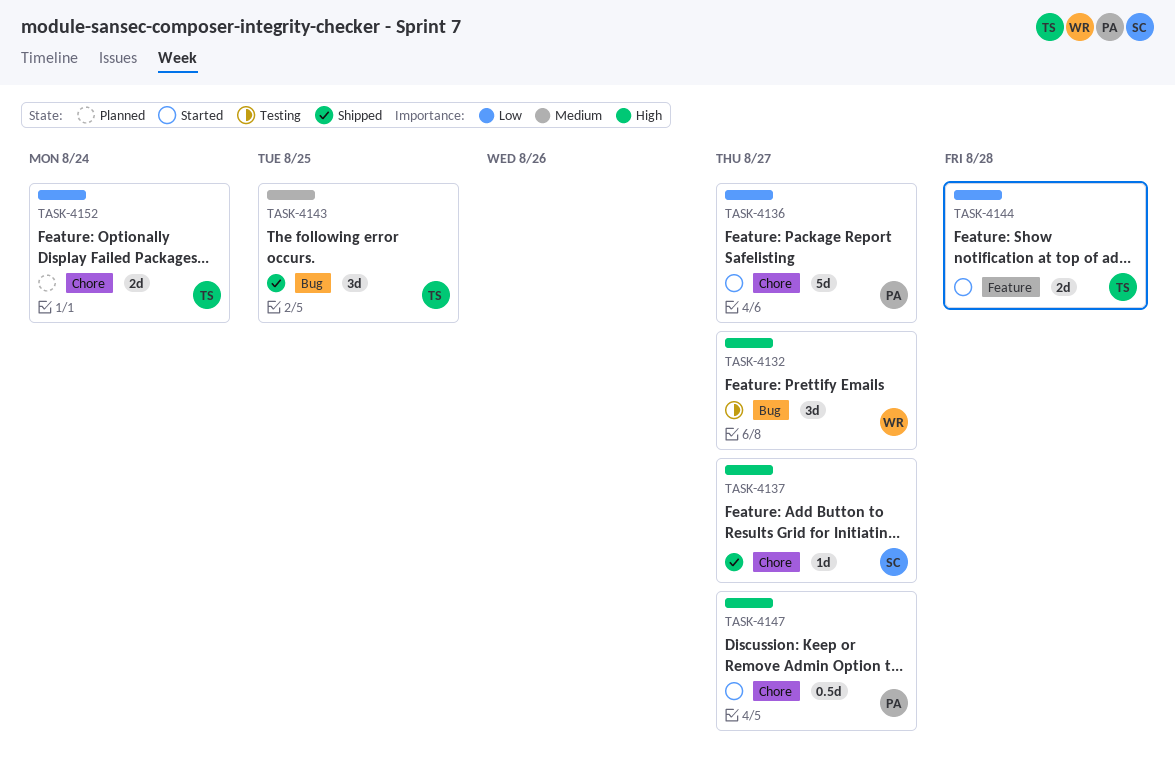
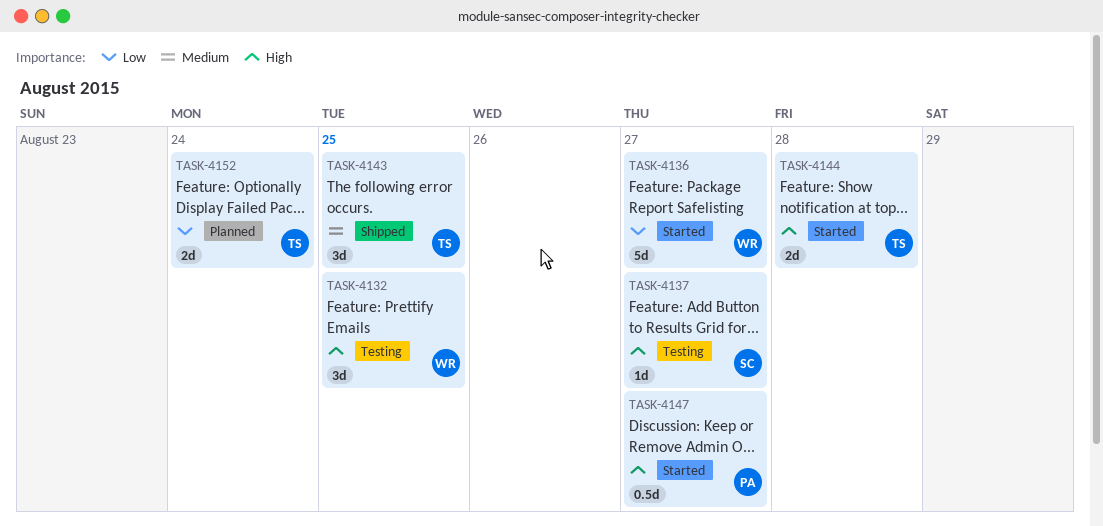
TASK-4132, due: Aug 27 -> Aug 25
TASK-4136, owner: PA -> WR
TASK-4137, status: Shipped -> Testing
TASK-4144, priority: Low -> High

